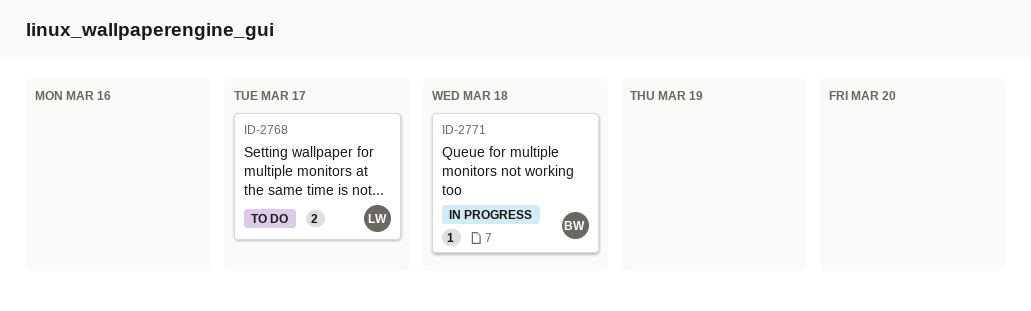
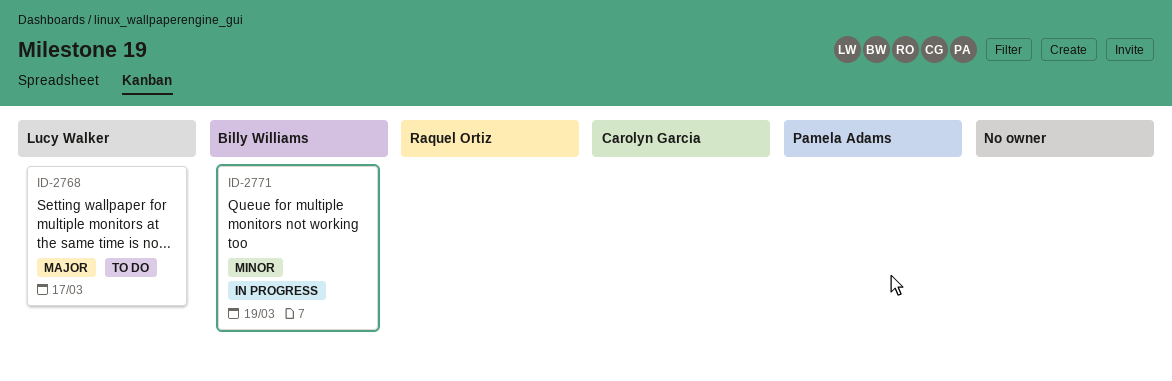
ID-2771, due: Mar 18 -> Mar 19

